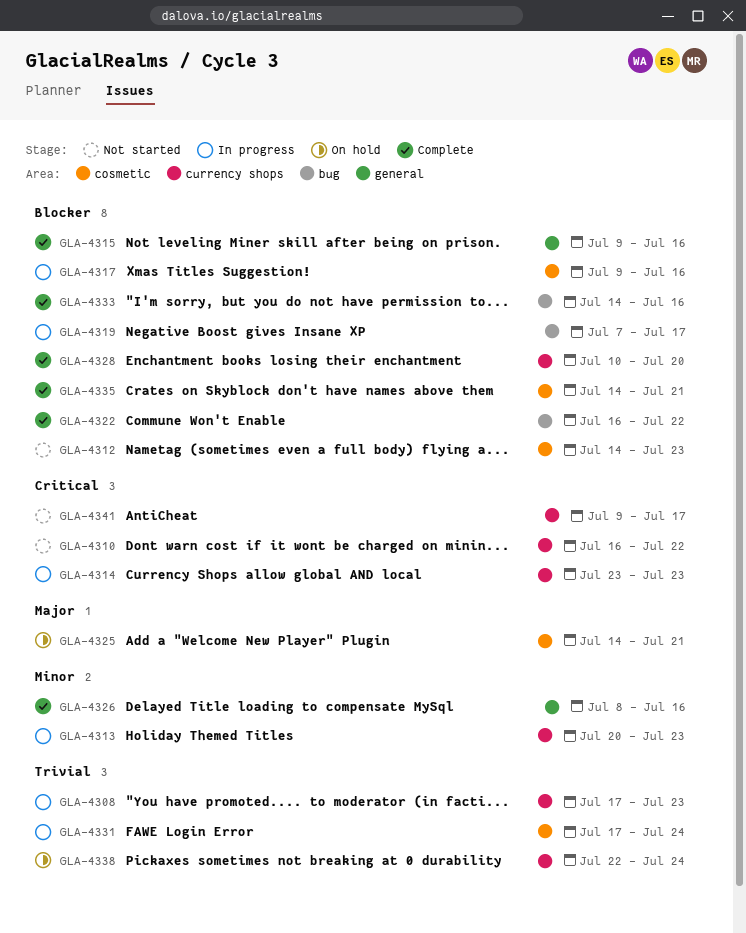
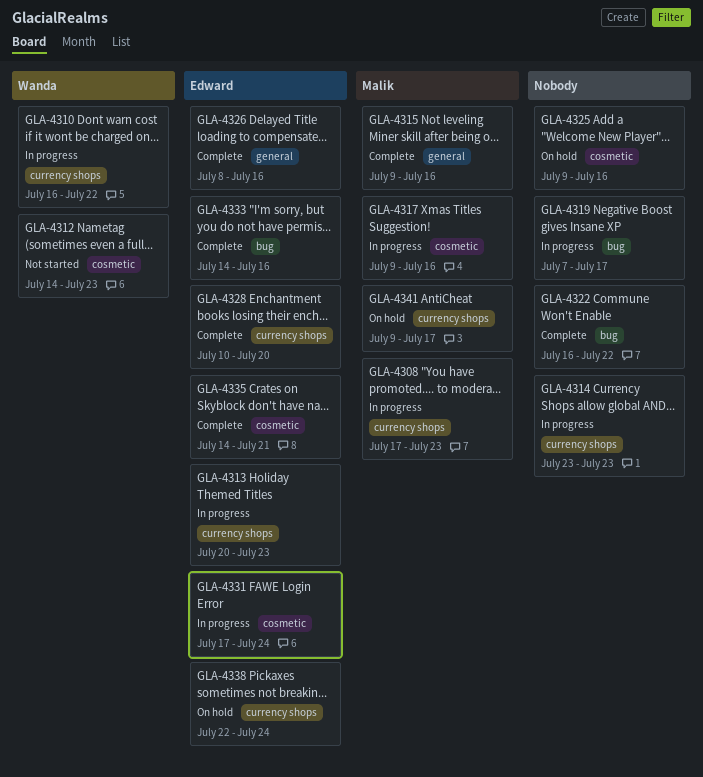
GLA-4310, status: Not started -> In progress
GLA-4325, start: Jul 14 -> Jul 9
GLA-4325, due: Jul 21 -> Jul 16
GLA-4341, status: Not started -> On hold

